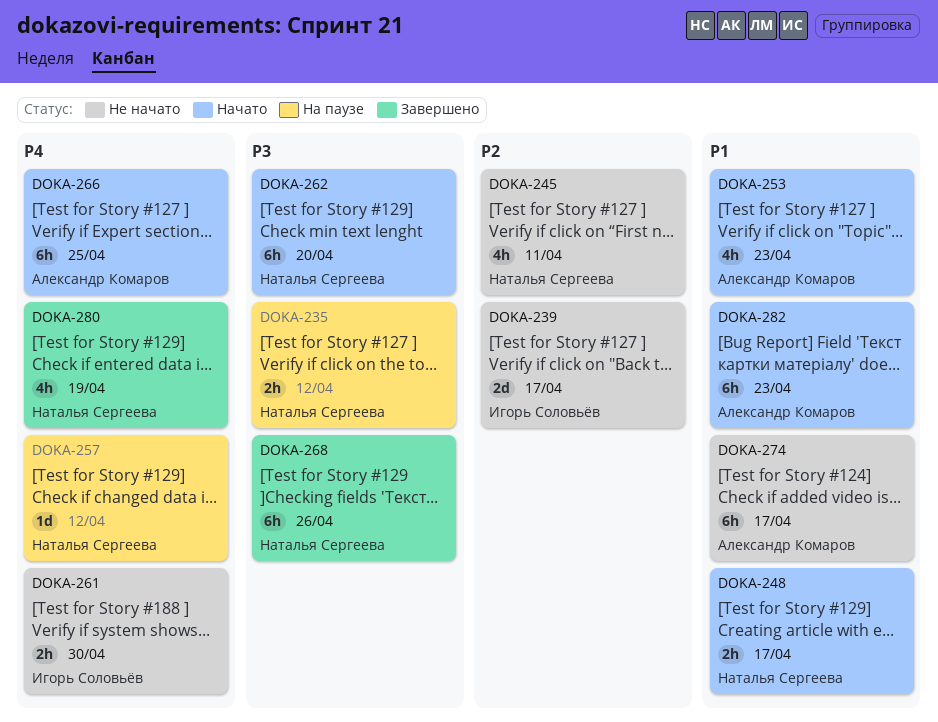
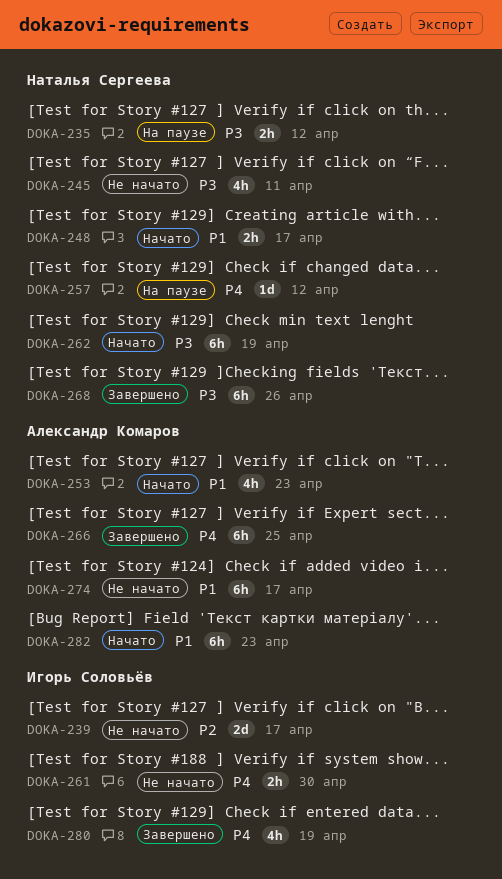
DOKA-245, priority: P2 -> P3
DOKA-262, due: Apr 20 -> Apr 19
DOKA-266, status: Начато -> Завершено
DOKA-280, owner: Наталья Сергеева -> Игорь Соловьёв

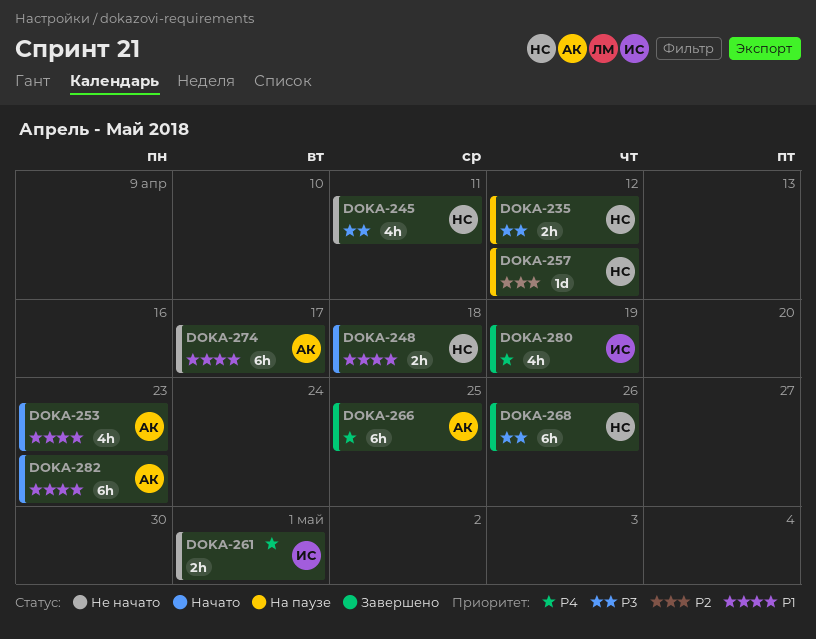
DOKA-239: present -> none
DOKA-248, due: Apr 17 -> Apr 18
DOKA-257, priority: P4 -> P2
DOKA-261, due: Apr 30 -> May 1
DOKA-262: present -> none

